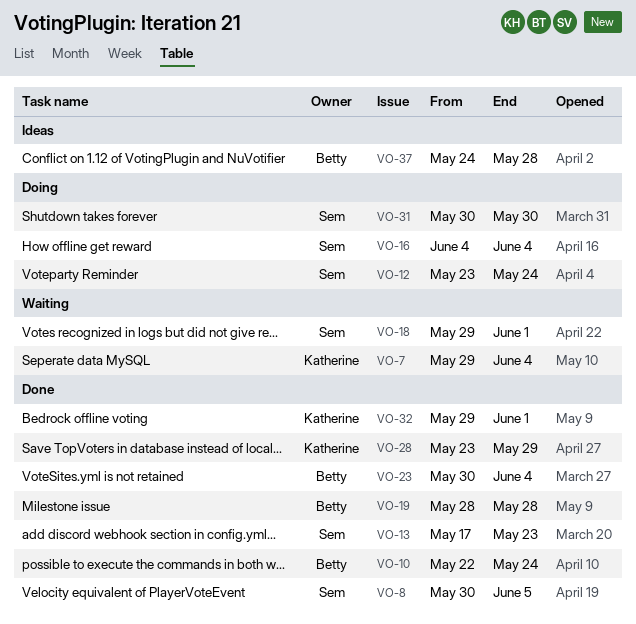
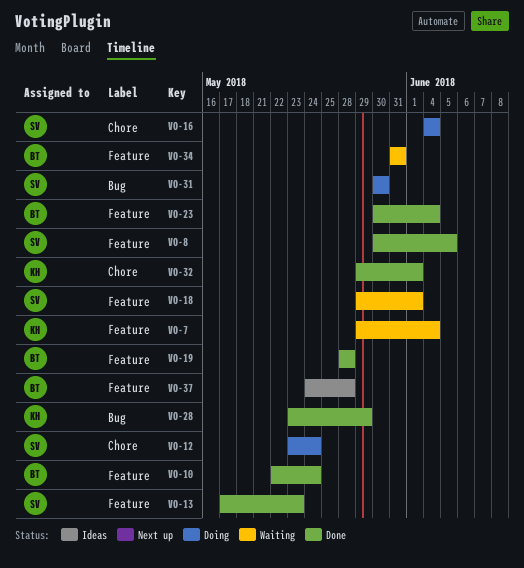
VO-34: none -> present

